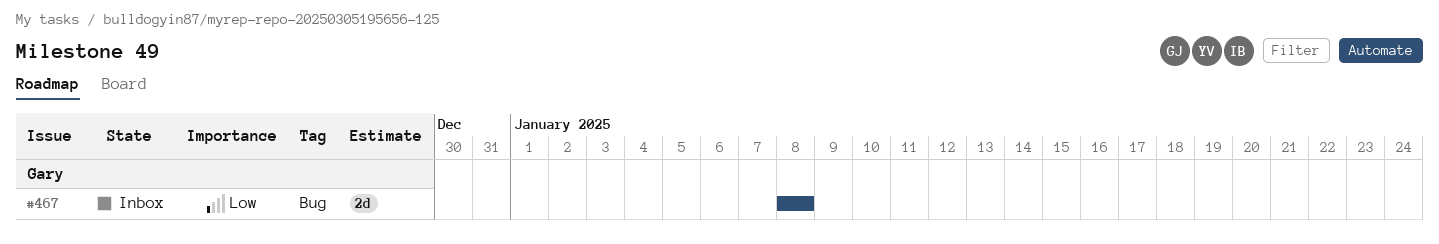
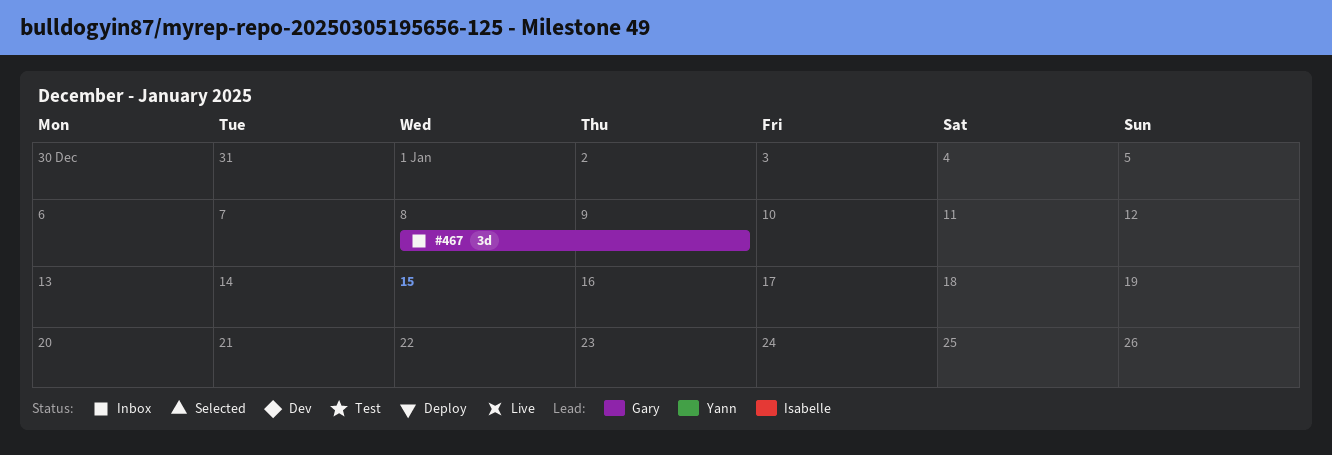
#467, estimate: 2d -> 3d
#467, due: Jan 8 -> Jan 9

